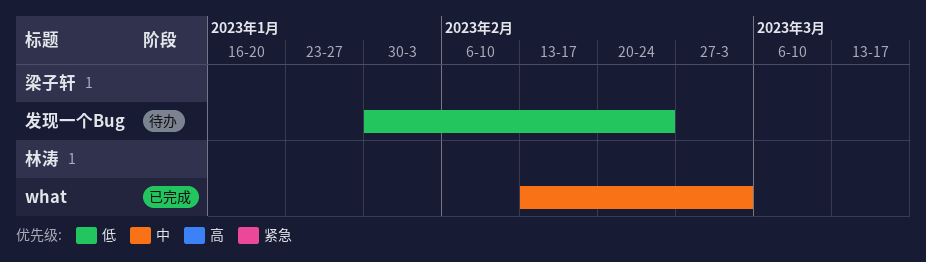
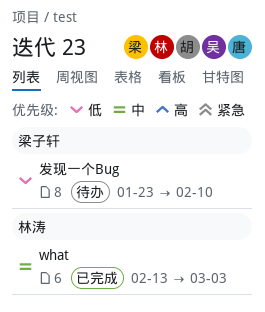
发现一个Bug, start: Jan 30 -> Jan 23
发现一个Bug, due: Feb 24 -> Feb 10

